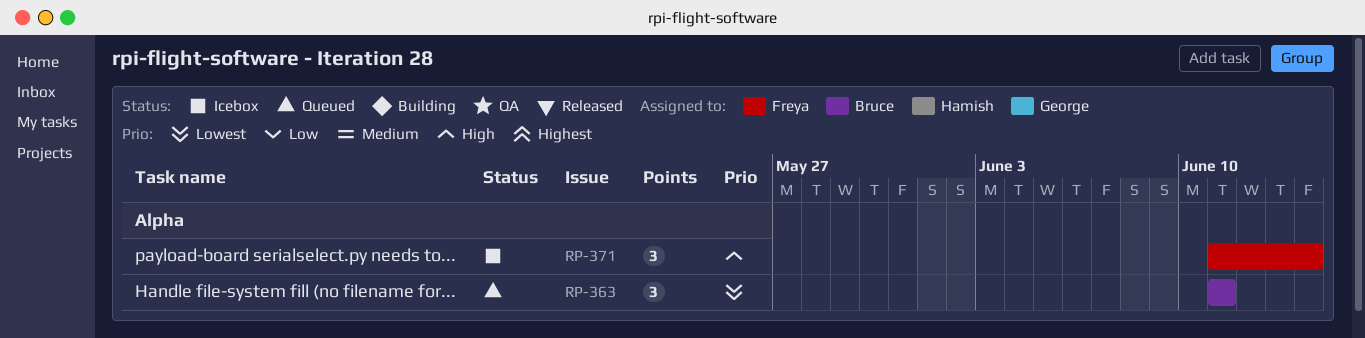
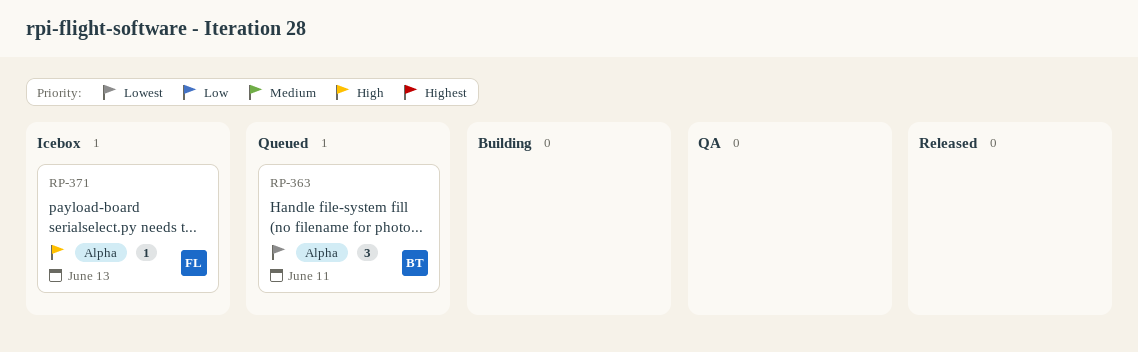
RP-371, estimate: 3 -> 1
RP-371, due: Jun 14 -> Jun 13

